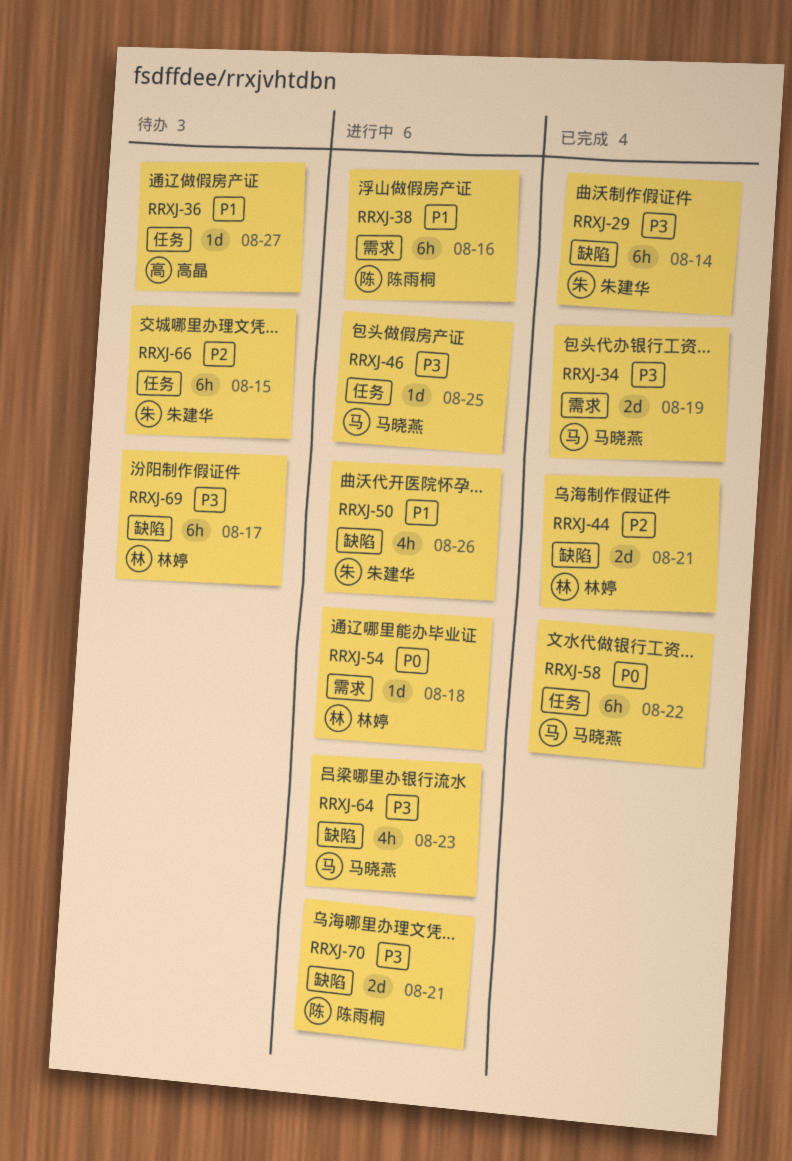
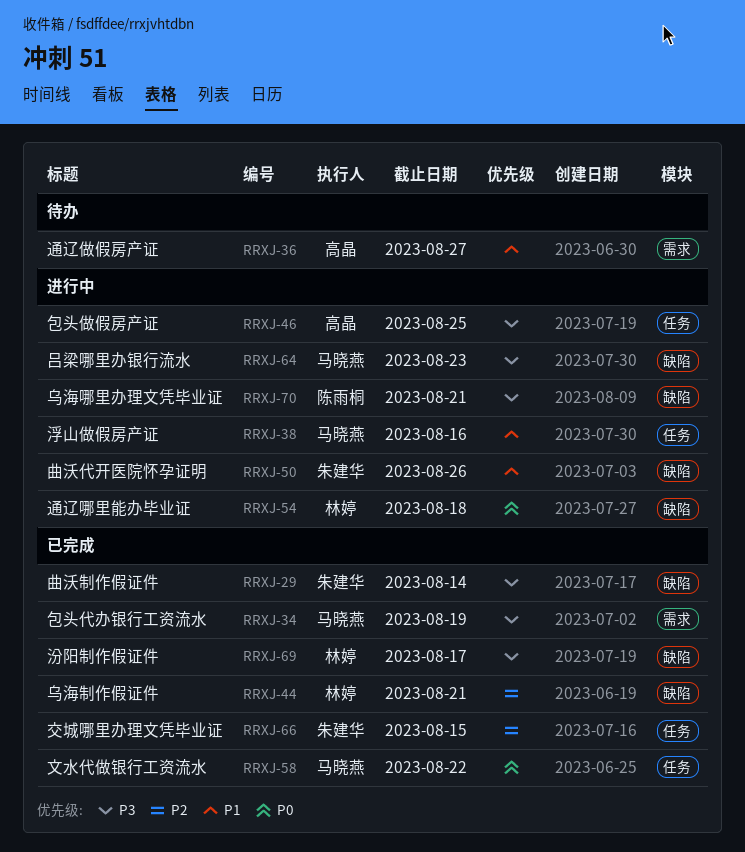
RRXJ-36, label: 任务 -> 需求
RRXJ-38, owner: 陈雨桐 -> 马晓燕
RRXJ-38, label: 需求 -> 任务
RRXJ-46, owner: 马晓燕 -> 高晶
RRXJ-54, label: 需求 -> 缺陷
RRXJ-66, status: 待办 -> 已完成
RRXJ-69, status: 待办 -> 已完成

